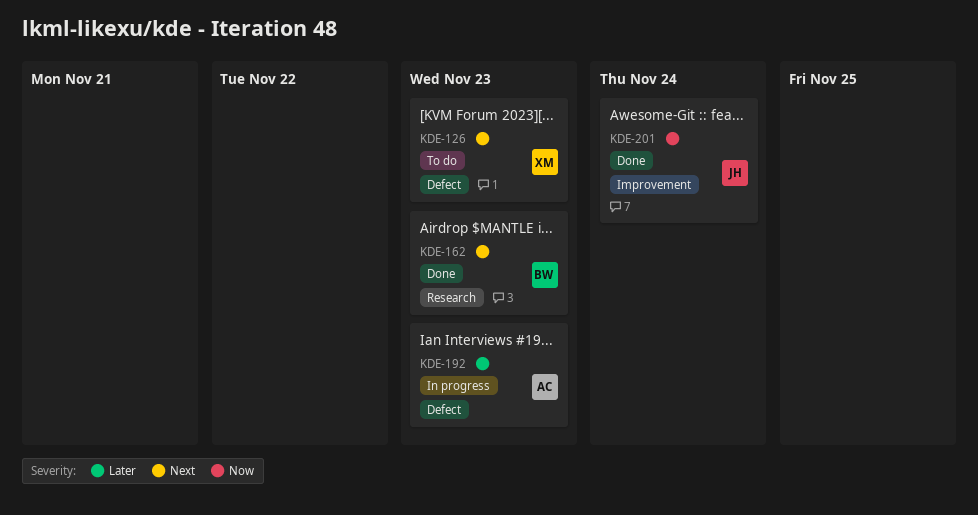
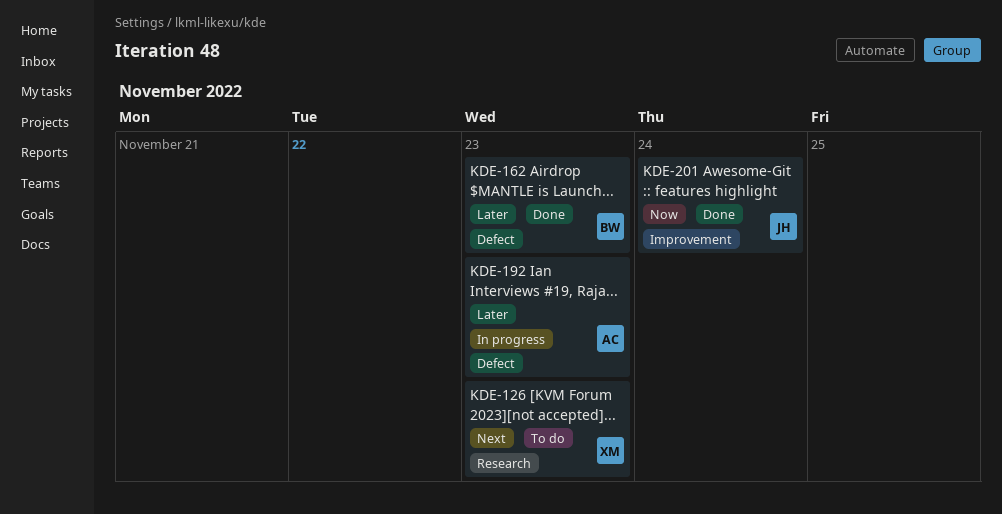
KDE-126, label: Defect -> Research
KDE-162, priority: Next -> Later
KDE-162, label: Research -> Defect

